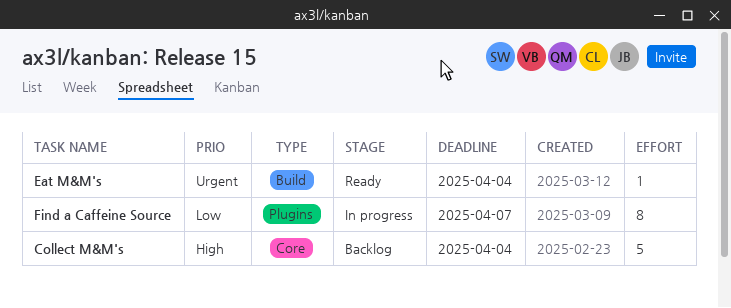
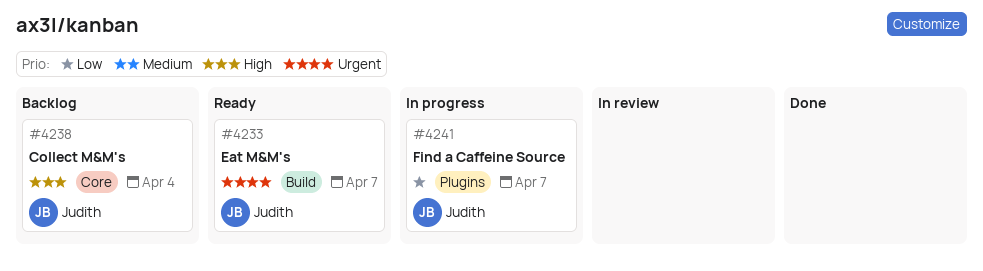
Eat M&M's, due: Apr 4 -> Apr 7

